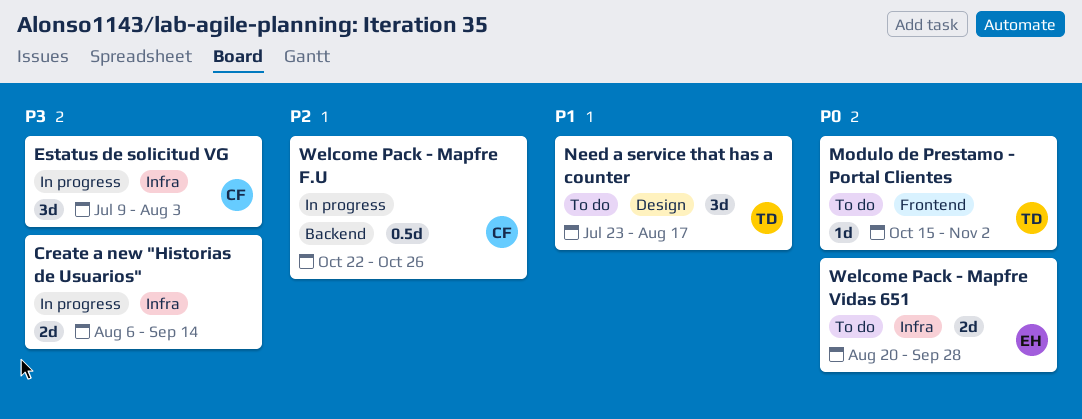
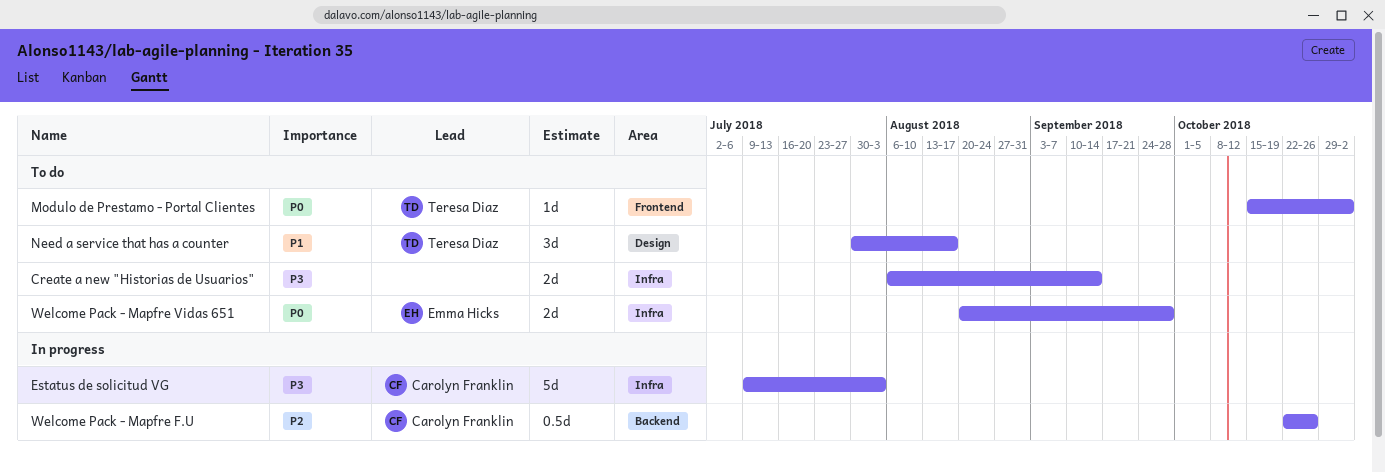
Create a new "Historias de Usuarios", status: In progress -> To do
Estatus de solicitud VG, estimate: 3d -> 5d
Need a service that has a counter, start: Jul 23 -> Jul 30

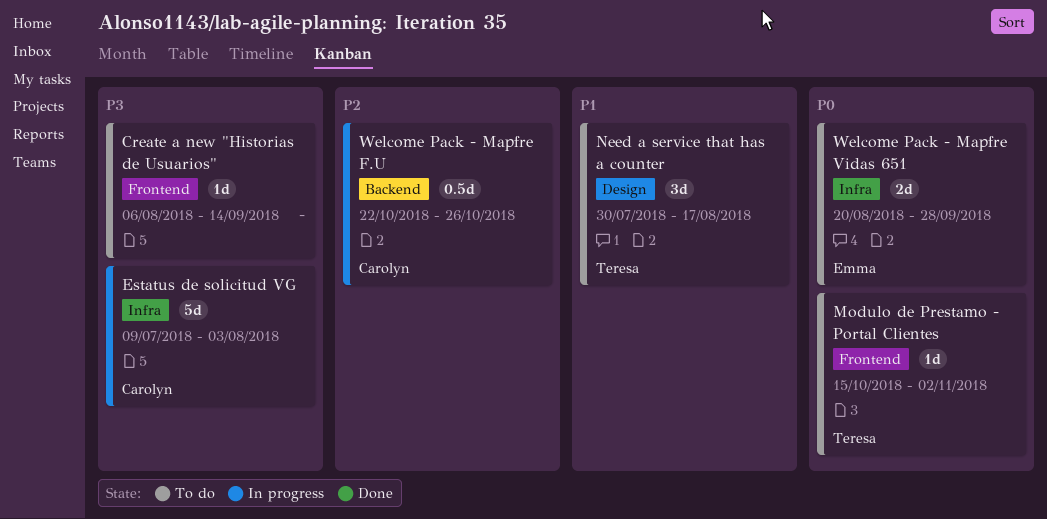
Create a new "Historias de Usuarios", label: Infra -> Frontend
Create a new "Historias de Usuarios", estimate: 2d -> 1d

